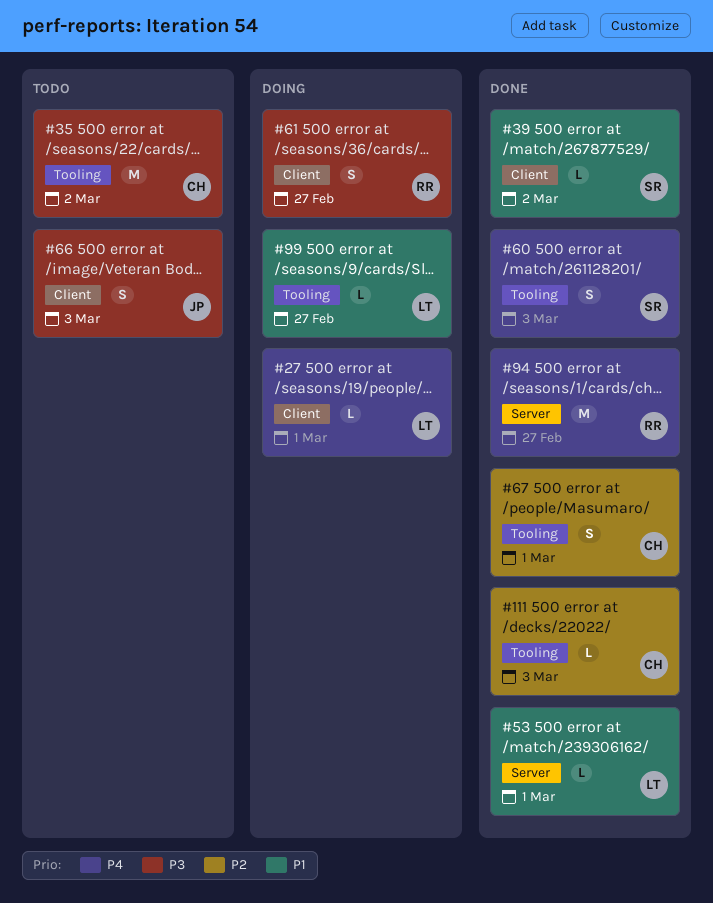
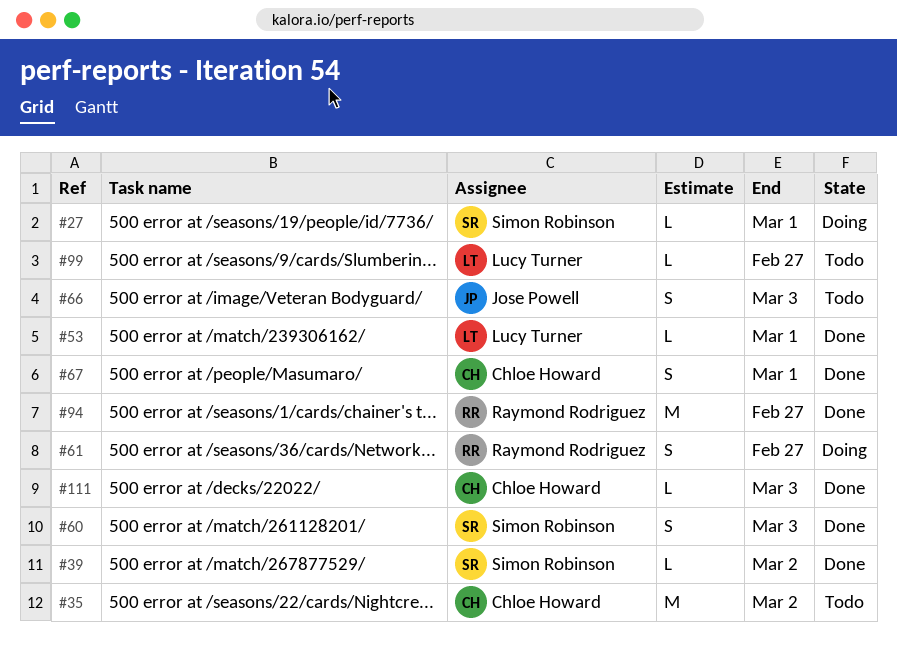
#27, owner: Lucy Turner -> Simon Robinson
#99, status: Doing -> Todo

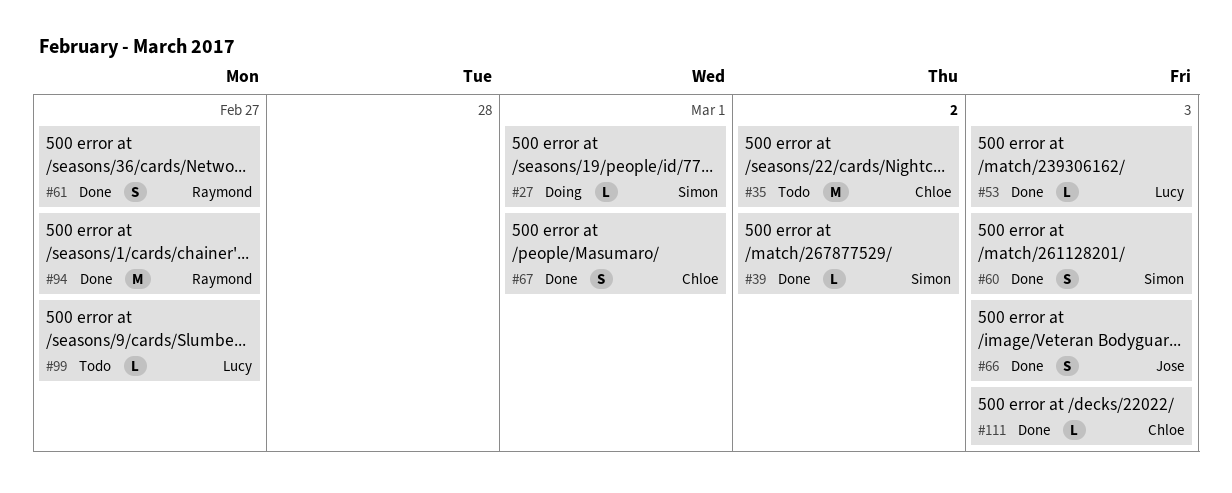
#53, due: Mar 1 -> Mar 3
#61, status: Doing -> Done
#66, status: Todo -> Done

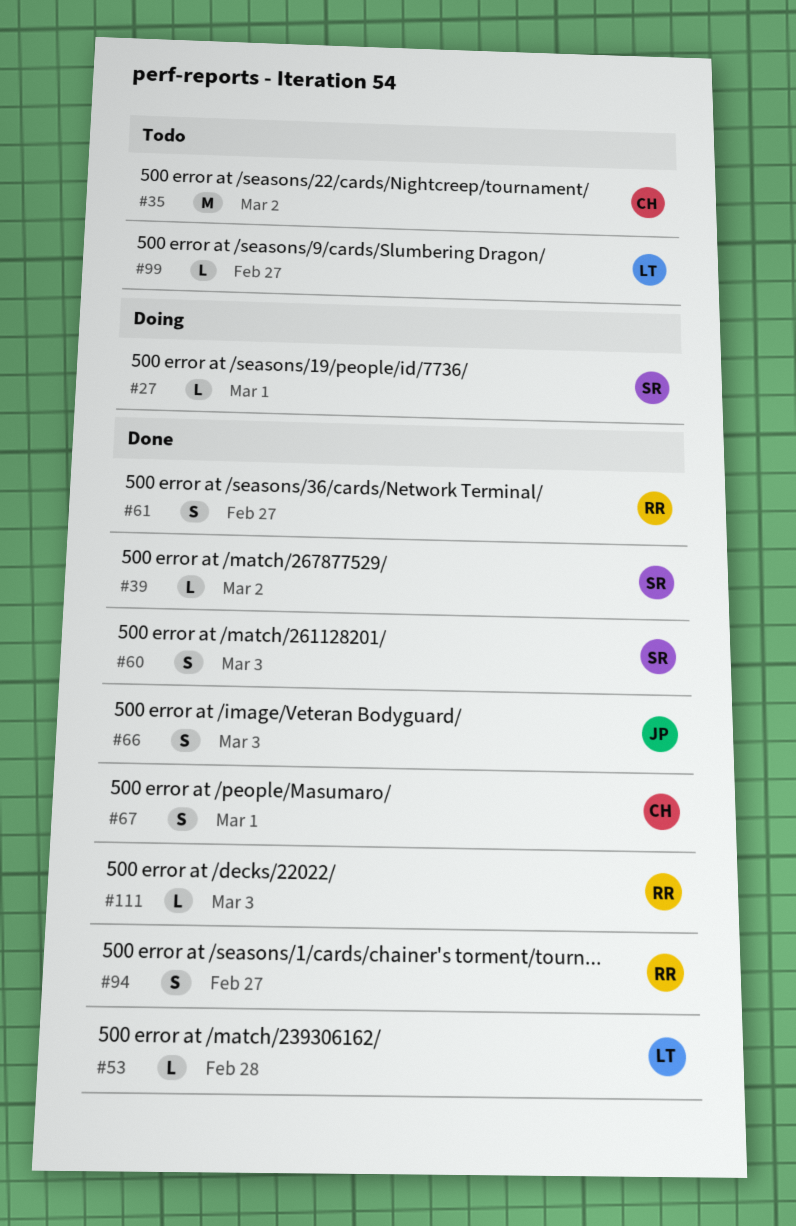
#53, due: Mar 3 -> Feb 28
#94, estimate: M -> S
#111, owner: Chloe -> Raymond

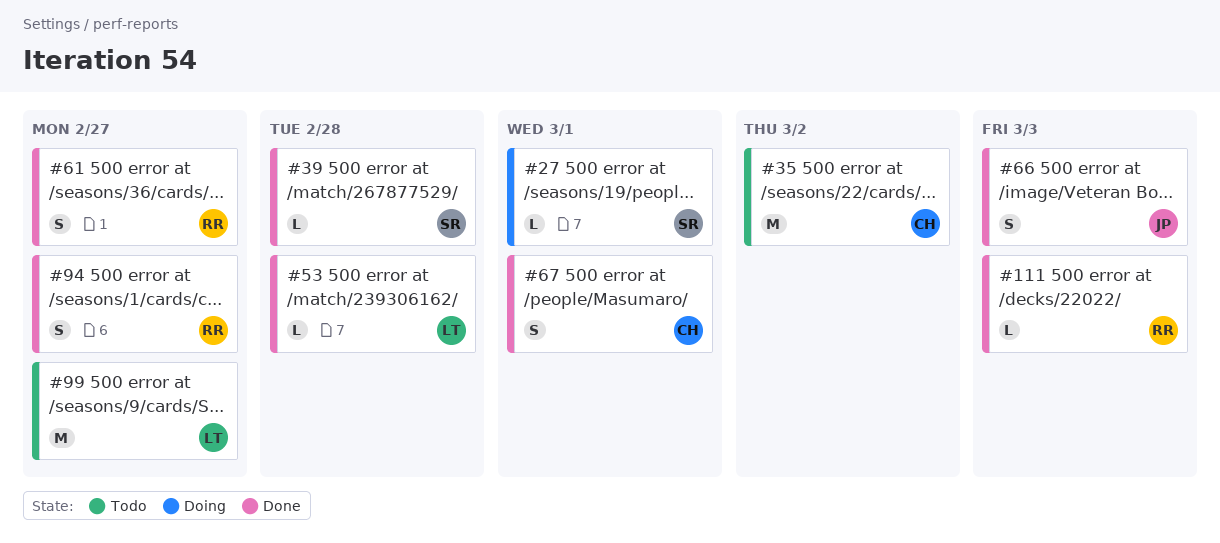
#39, due: Mar 2 -> Feb 28
#60: present -> none
#99, estimate: L -> M

